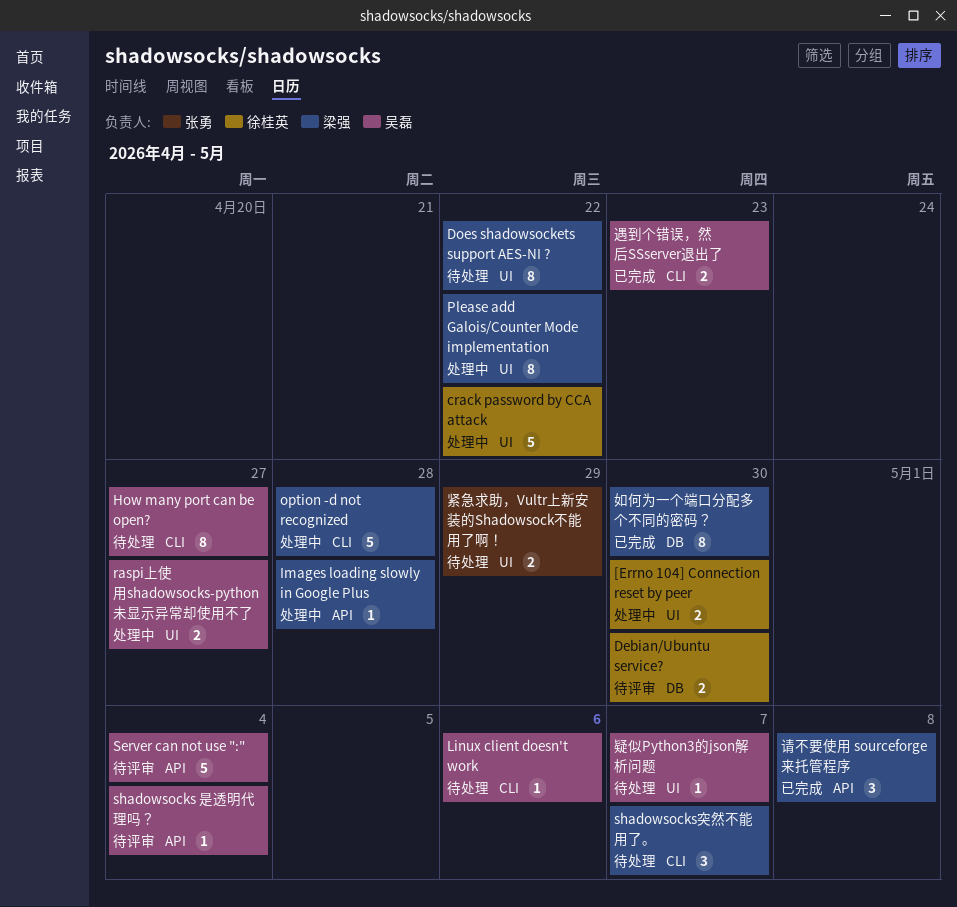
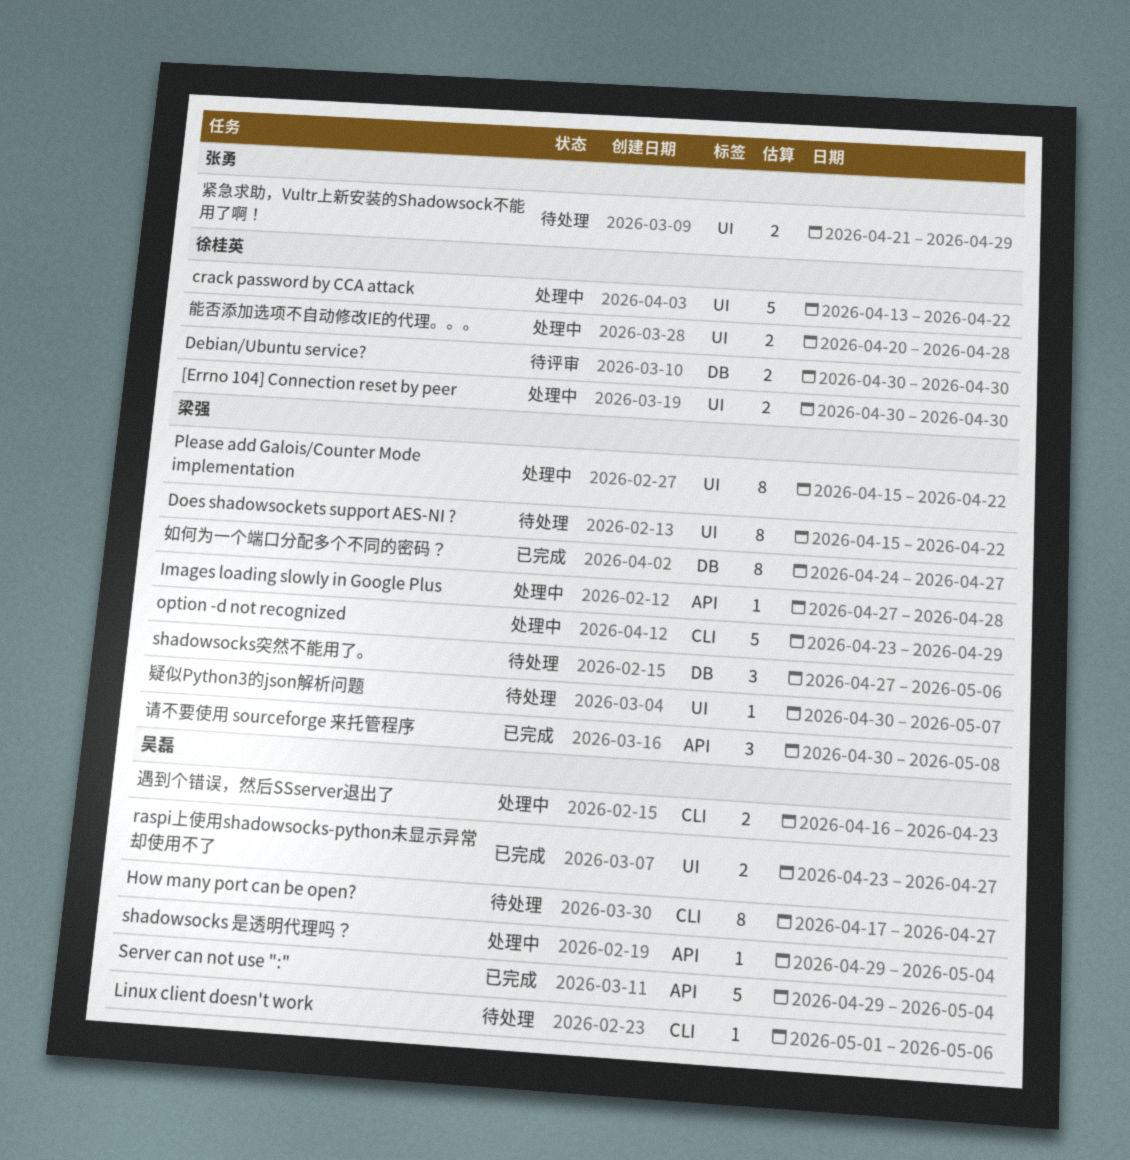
option -d not recognized, due: Apr 28 -> Apr 29
raspi上使用shadowsocks-python未显示异常却使用不了, status: 处理中 -> 已完成
Server can not use ":", status: 待评审 -> 已完成
shadowsocks 是透明代理吗？, status: 待评审 -> 处理中
shadowsocks突然不能用了。, label: CLI -> DB
shadowsocks突然不能用了。, due: May 7 -> May 6
如何为一个端口分配多个不同的密码？, due: Apr 30 -> Apr 27
疑似Python3的json解析问题, owner: 吴磊 -> 梁强
能否添加选项不自动修改IE的代理。。。: none -> present
遇到个错误，然后SSserver退出了, status: 已完成 -> 处理中

